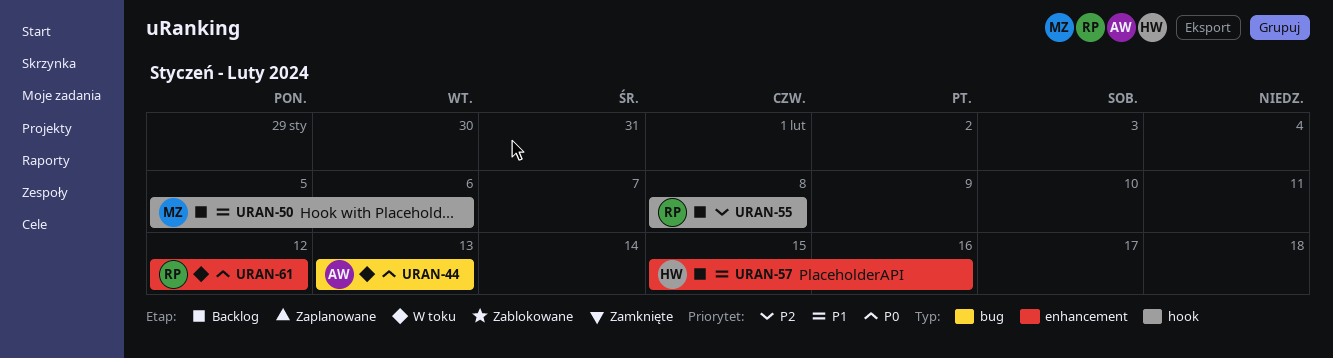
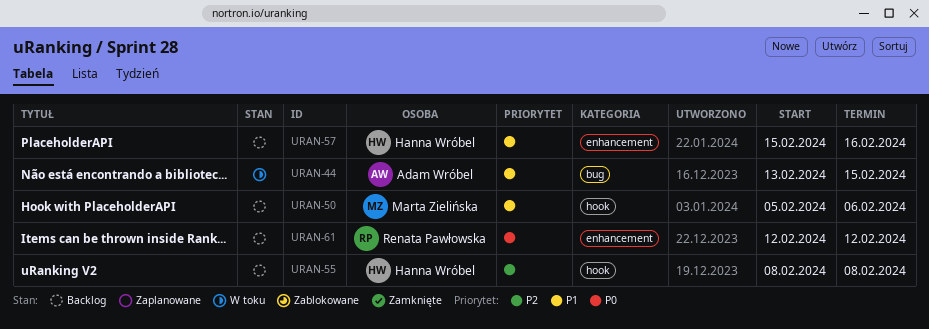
URAN-44, priority: P0 -> P1
URAN-44, due: Feb 13 -> Feb 15
URAN-55, owner: Renata Pawłowska -> Hanna Wróbel
URAN-61, status: W toku -> Backlog

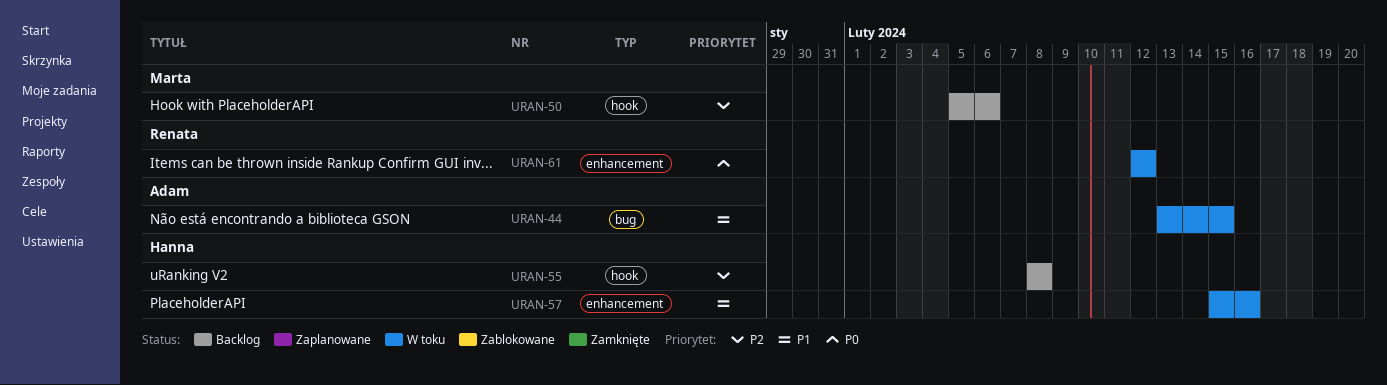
URAN-50, priority: P1 -> P2
URAN-57, status: Backlog -> W toku
URAN-61, status: Backlog -> W toku

